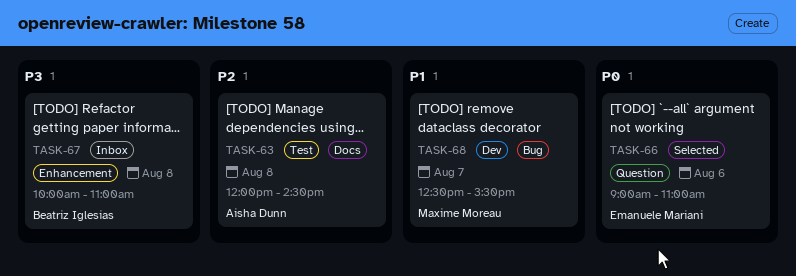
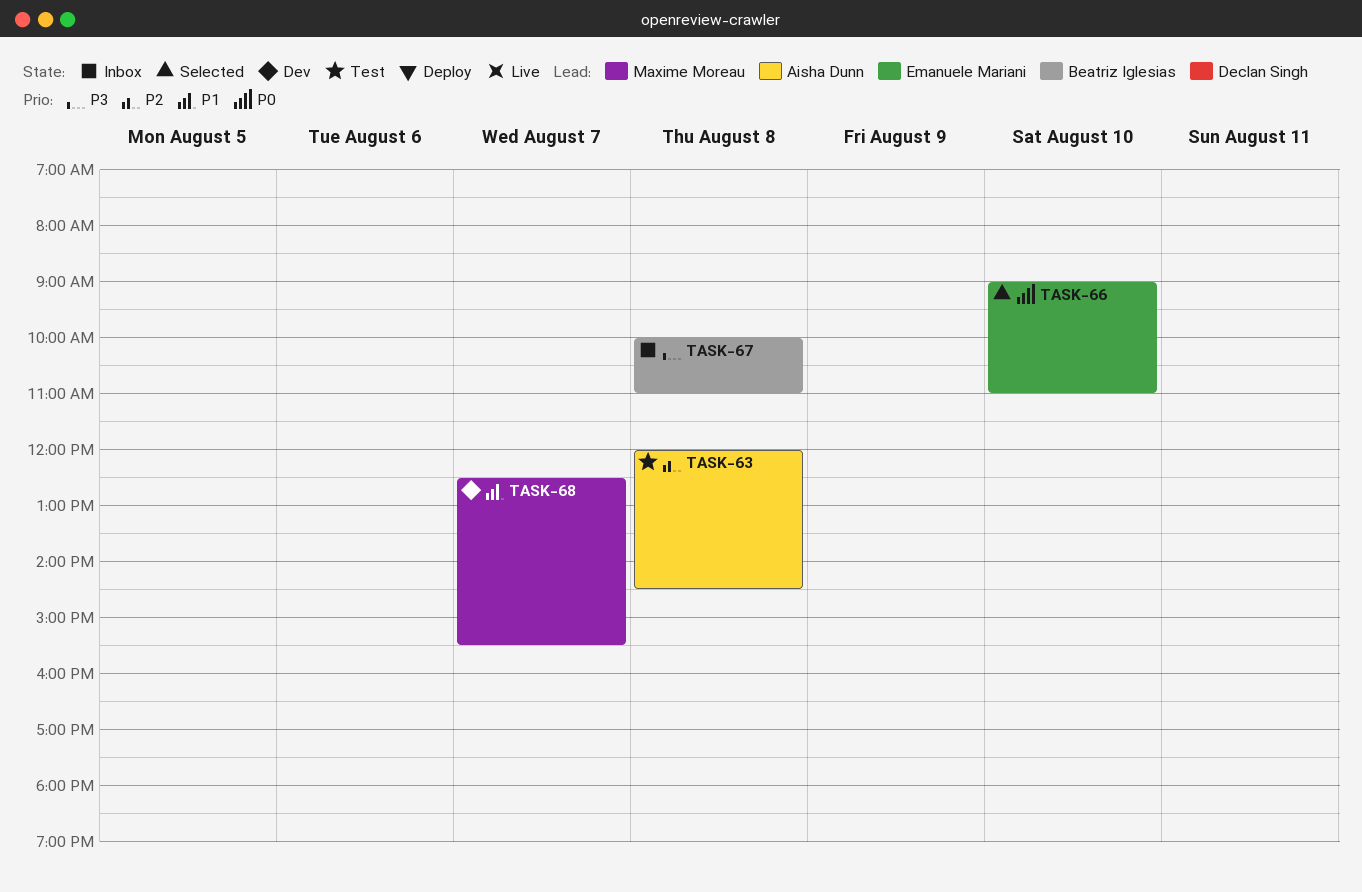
TASK-66, day: Aug 6 -> Aug 10

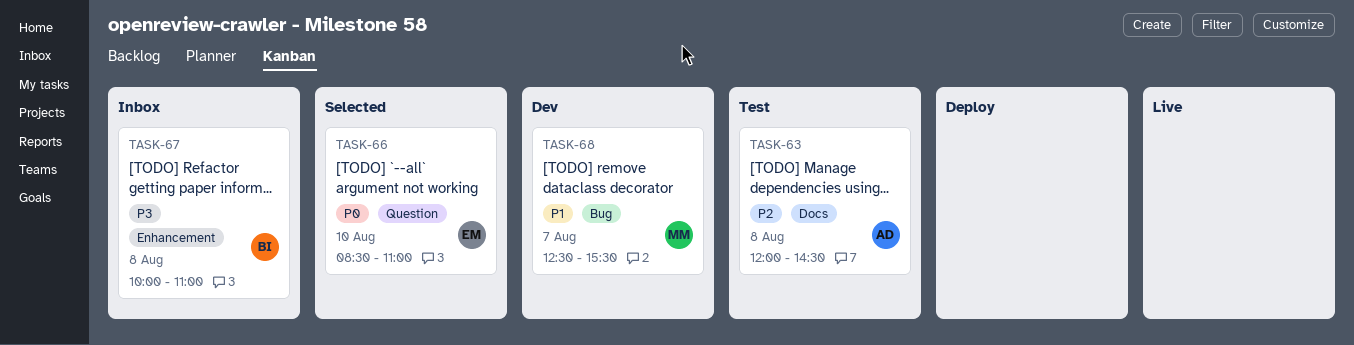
TASK-66, begins: 09:00 -> 08:30

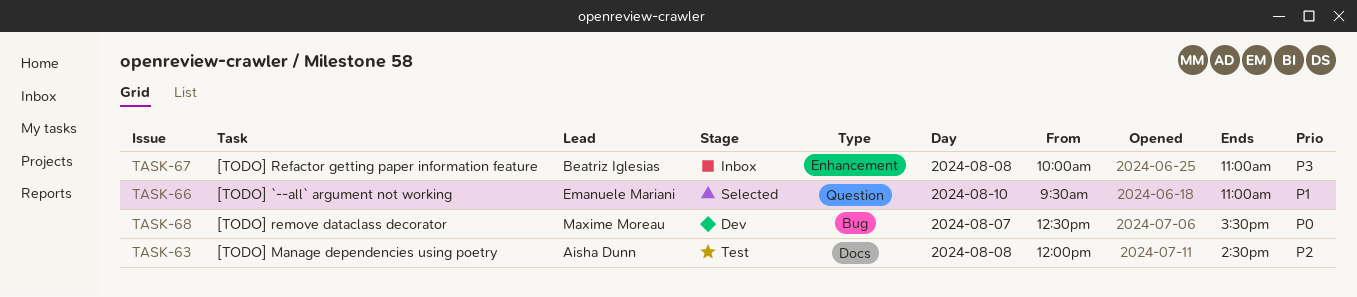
TASK-66, priority: P0 -> P1
TASK-66, begins: 08:30 -> 09:30
TASK-68, priority: P1 -> P0

